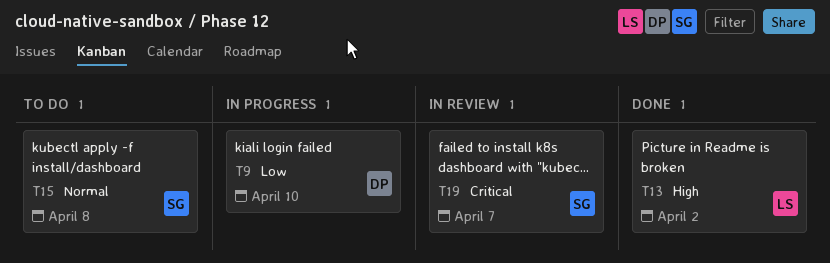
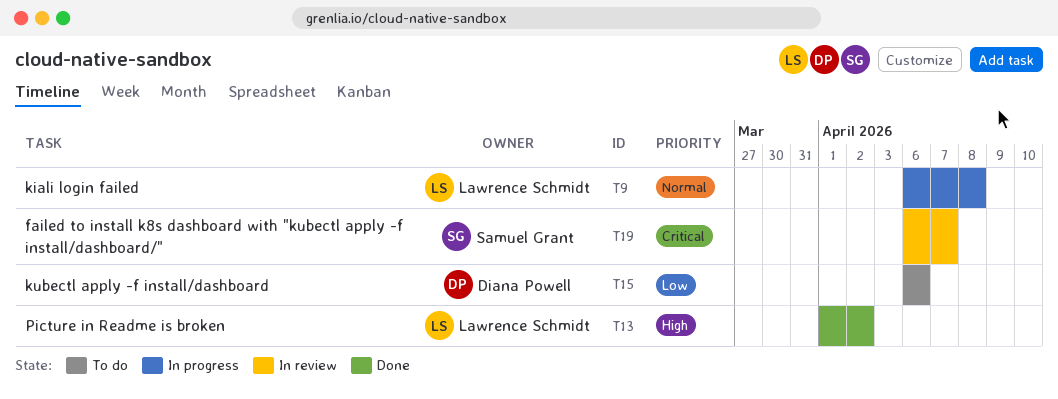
T9, owner: Diana Powell -> Lawrence Schmidt
T9, priority: Low -> Normal
T9, due: Apr 10 -> Apr 8
T15, owner: Samuel Grant -> Diana Powell
T15, priority: Normal -> Low
T15, due: Apr 8 -> Apr 6

